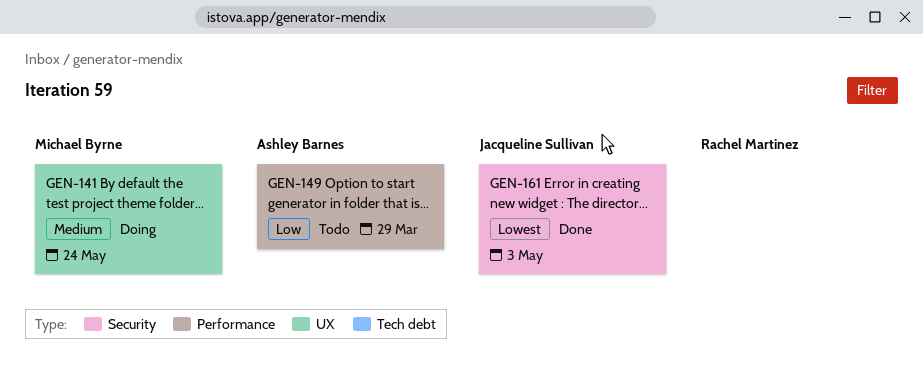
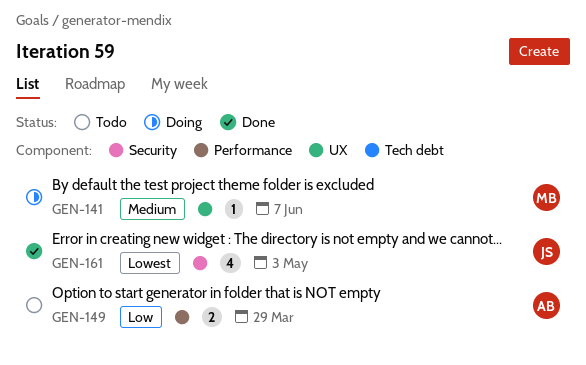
GEN-141, due: May 24 -> Jun 7

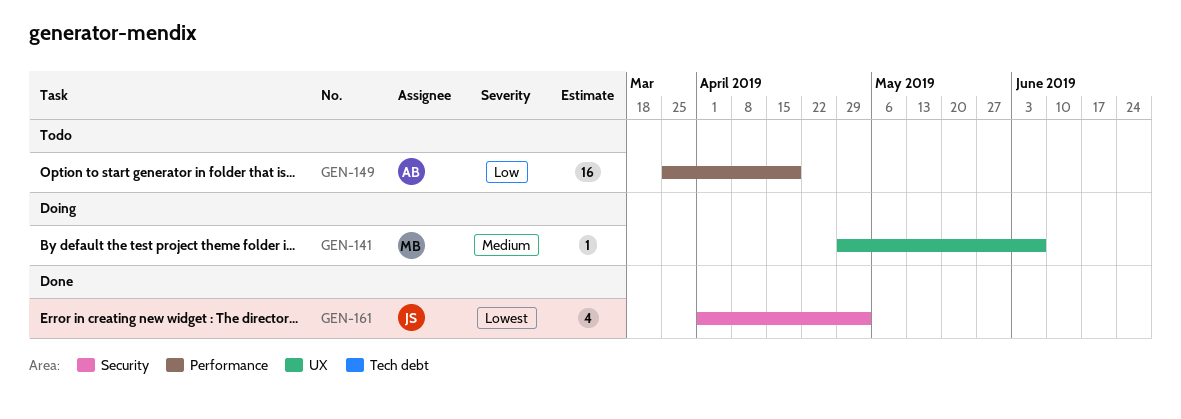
GEN-149, estimate: 2 -> 16
GEN-149, due: Mar 29 -> Apr 19

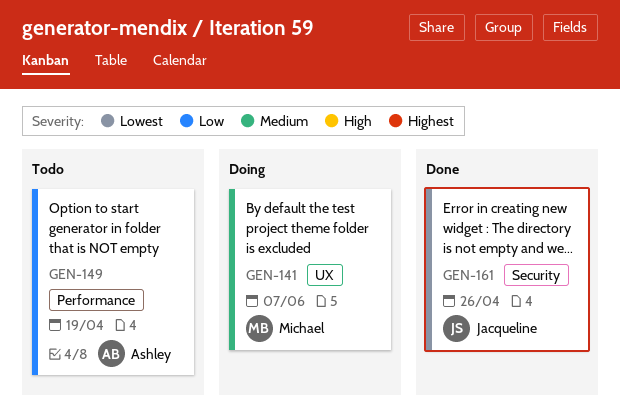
GEN-161, due: May 3 -> Apr 26

